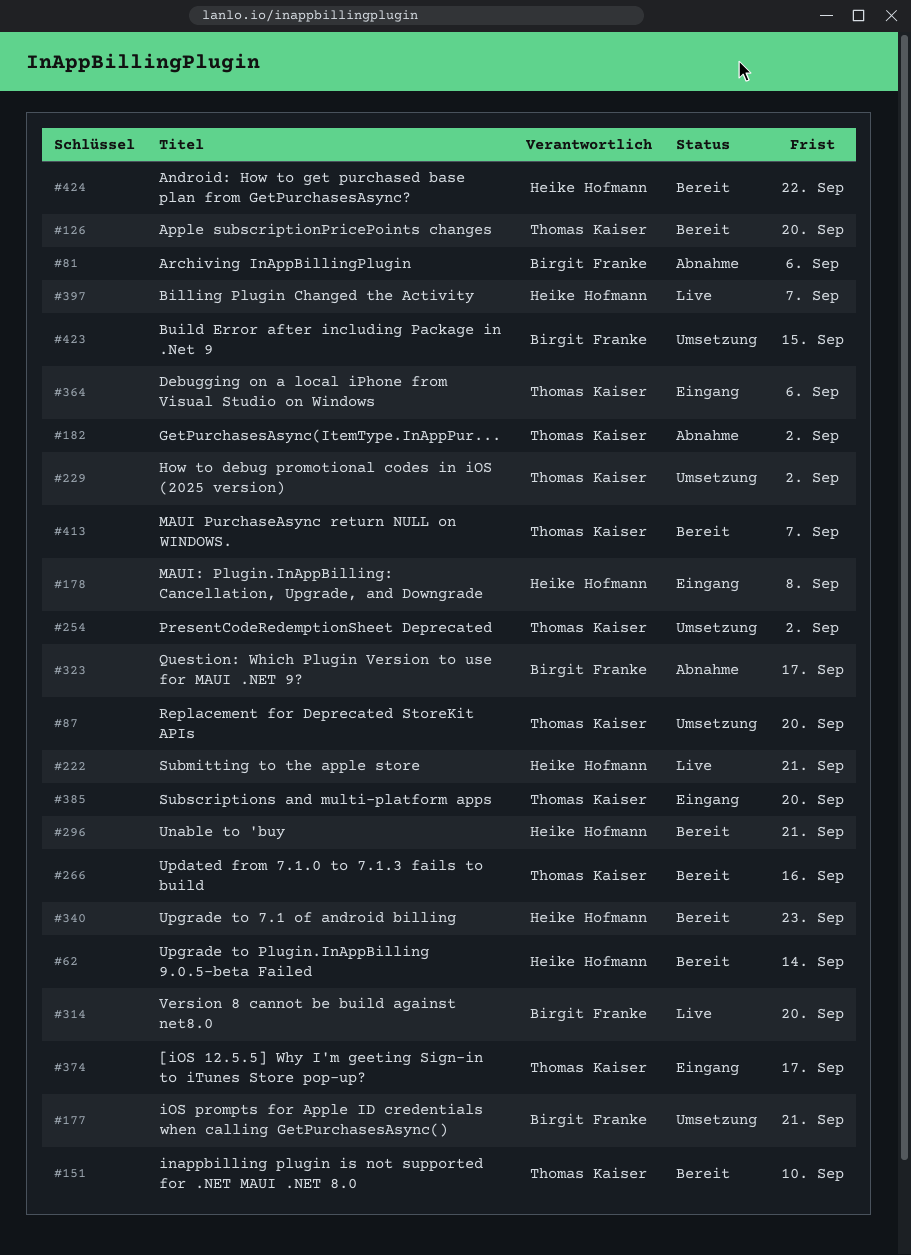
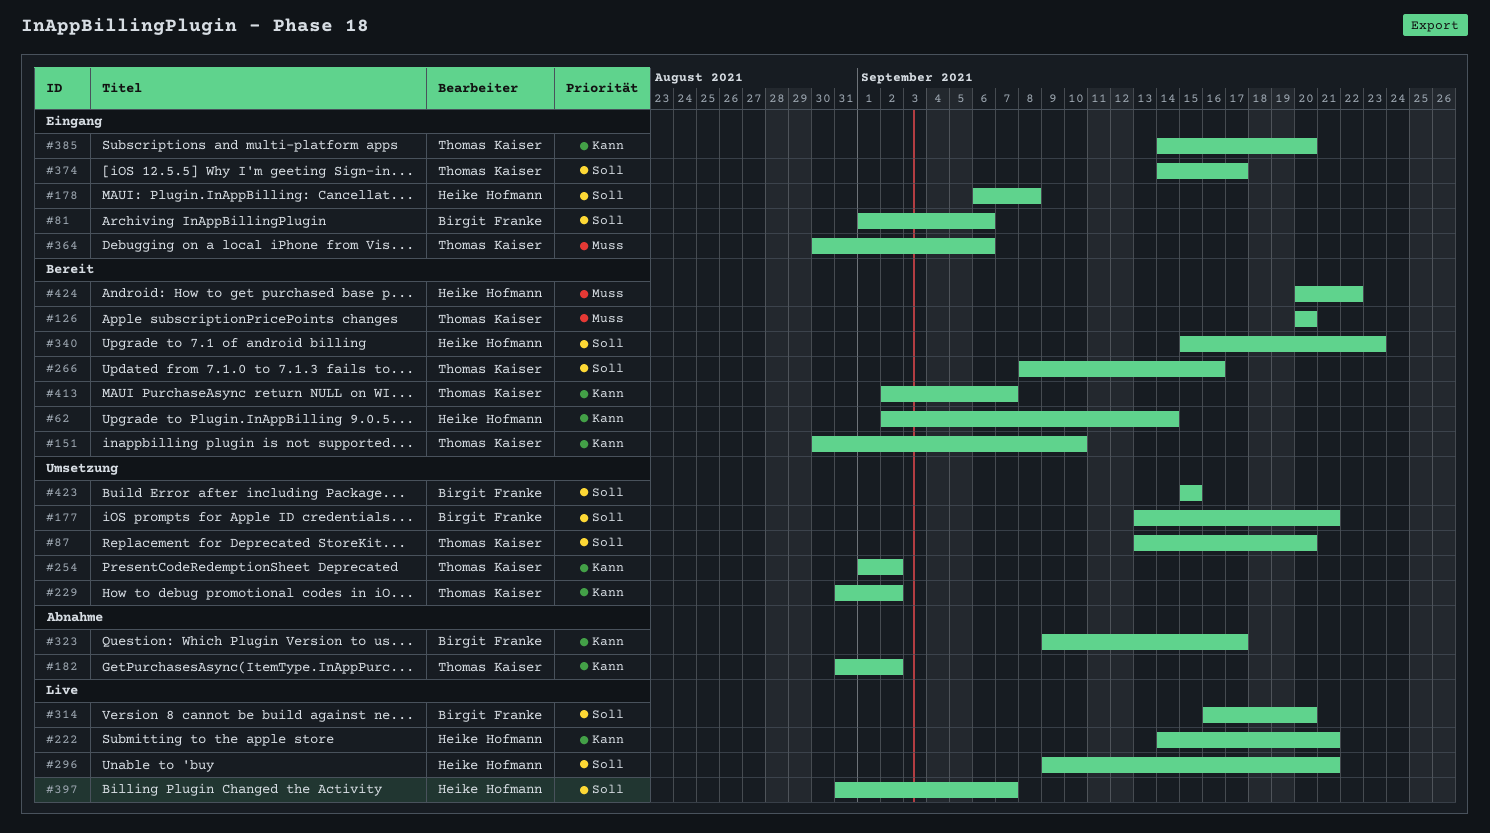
#81, status: Abnahme -> Eingang
#296, status: Bereit -> Live

